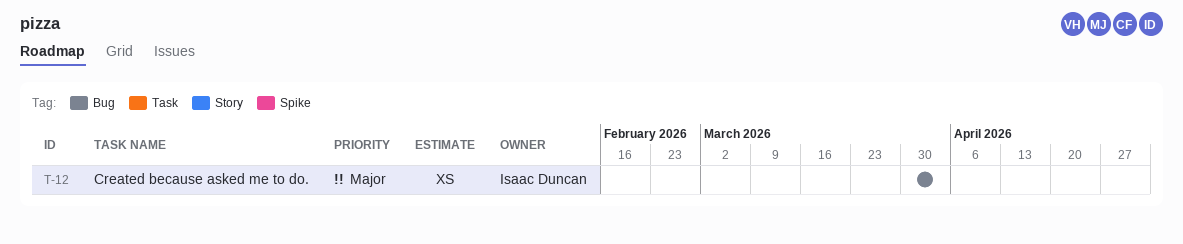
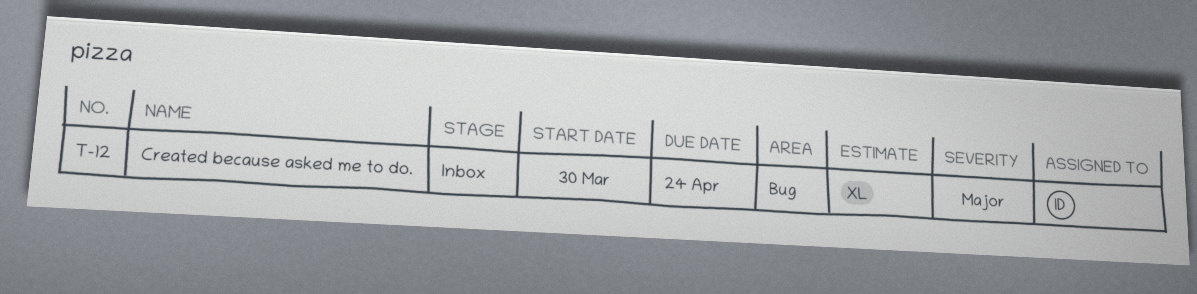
T-12, estimate: XS -> XL
T-12, due: Apr 3 -> Apr 24

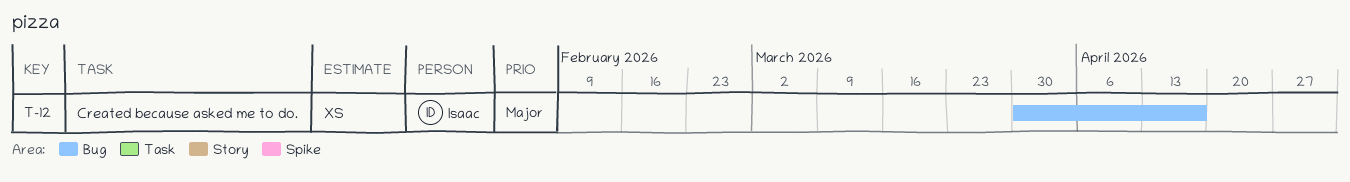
T-12, estimate: XL -> XS
T-12, due: Apr 24 -> Apr 17

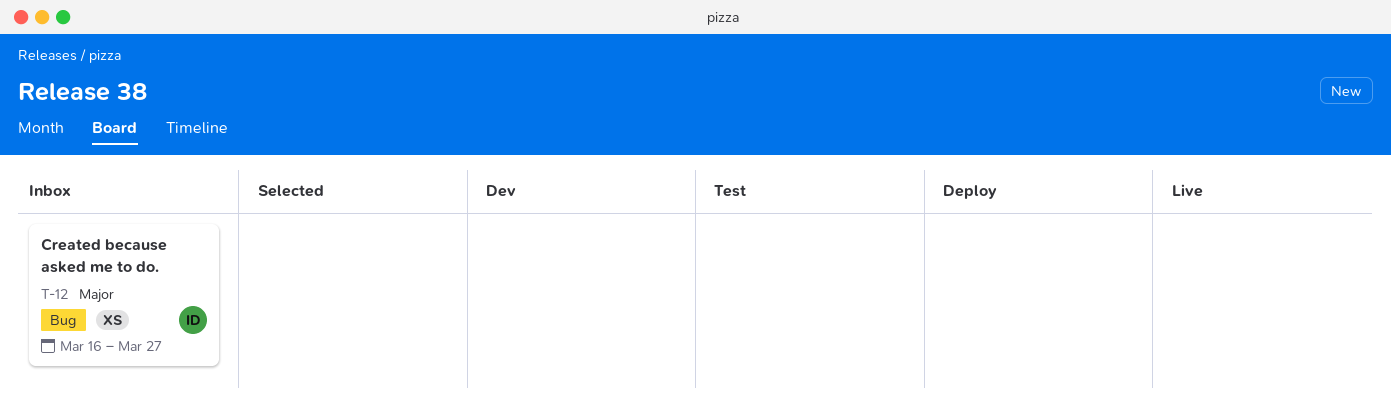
T-12, start: Mar 30 -> Mar 16
T-12, due: Apr 17 -> Mar 27

